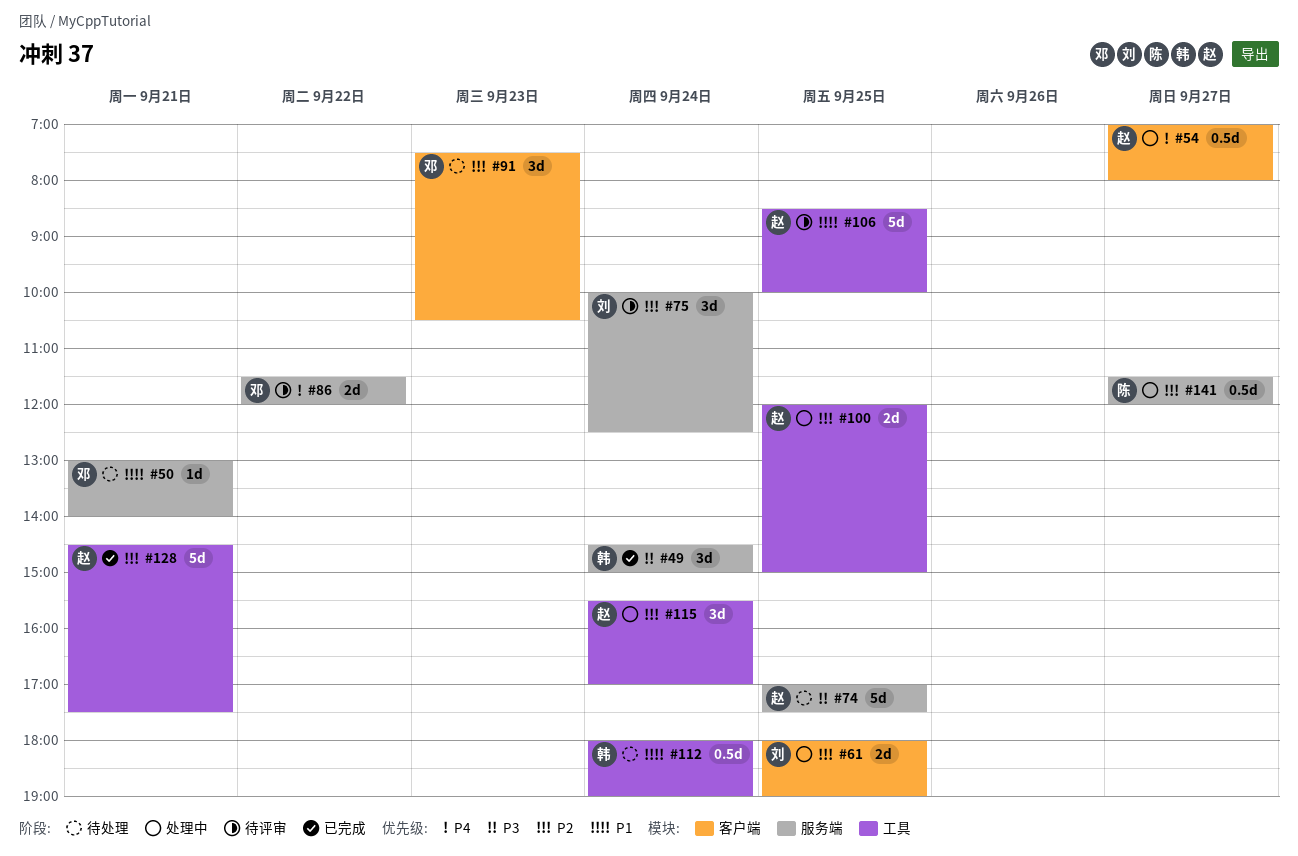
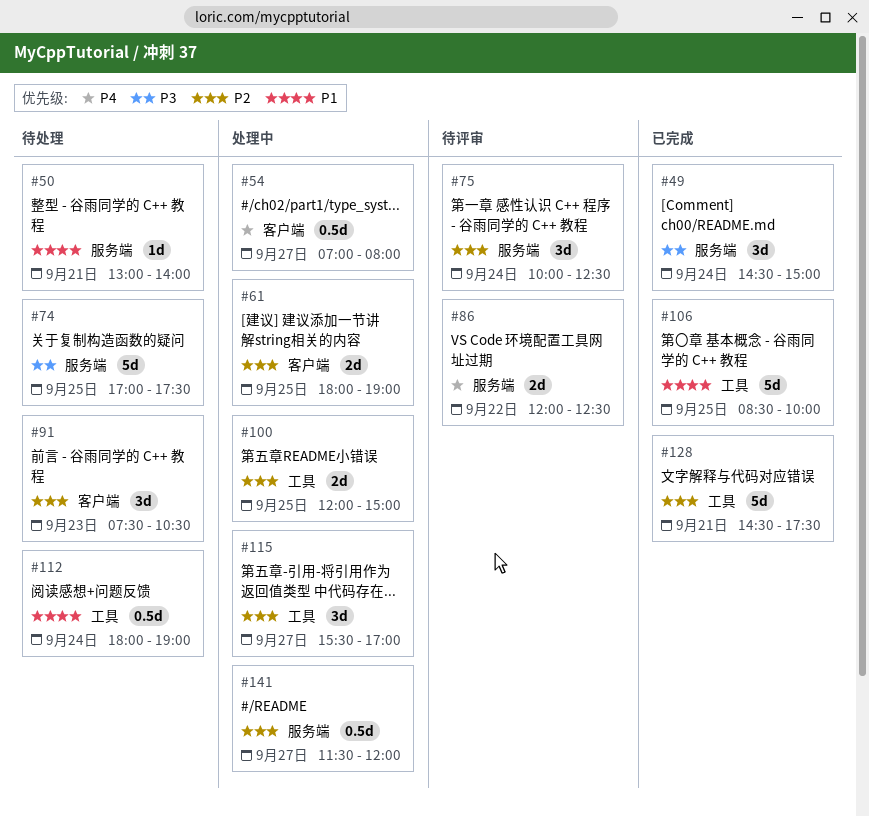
#86, begins: 11:30 -> 12:00
#86, ends: 12:00 -> 12:30
#106, status: 待评审 -> 已完成
#115, day: Sep 24 -> Sep 27

